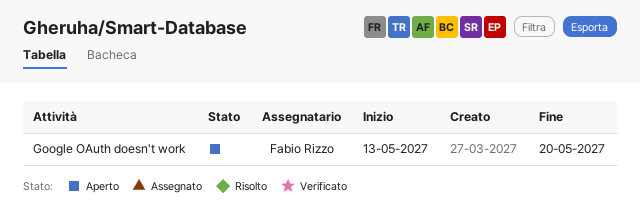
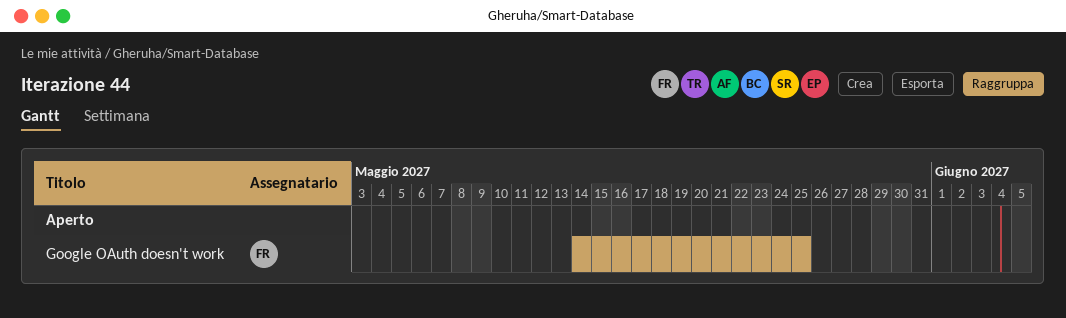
Google OAuth doesn't work, start: May 13 -> May 14
Google OAuth doesn't work, due: May 20 -> May 25

